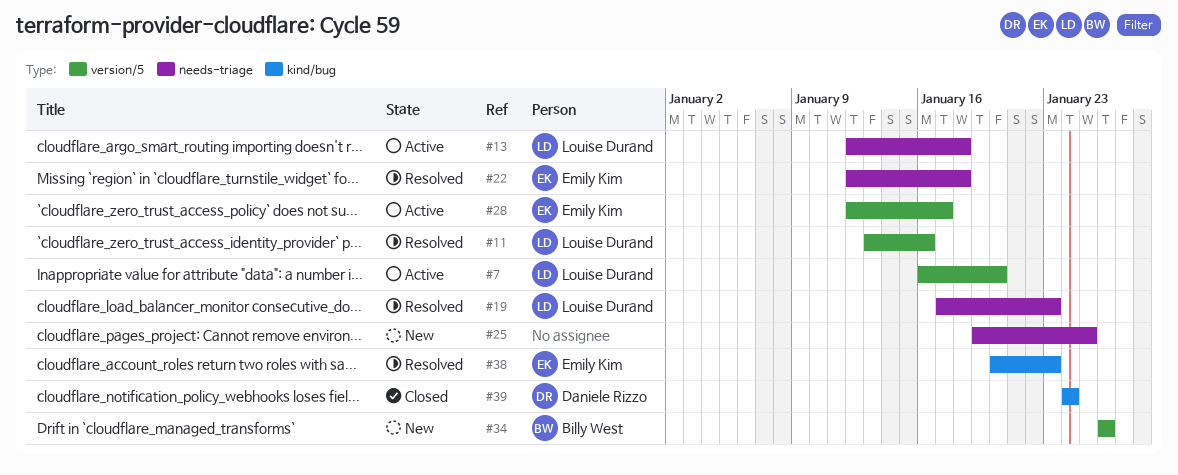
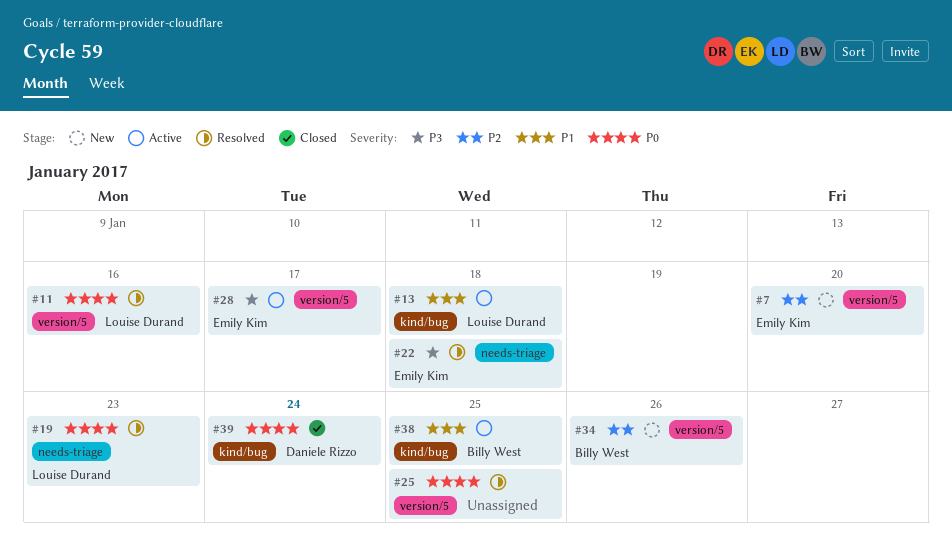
#7, status: Active -> New
#7, owner: Louise Durand -> Emily Kim
#13, label: needs-triage -> kind/bug
#25, status: New -> Resolved
#25, label: needs-triage -> version/5
#38, status: Resolved -> Active
#38, owner: Emily Kim -> Billy West
#38, due: Jan 23 -> Jan 25

